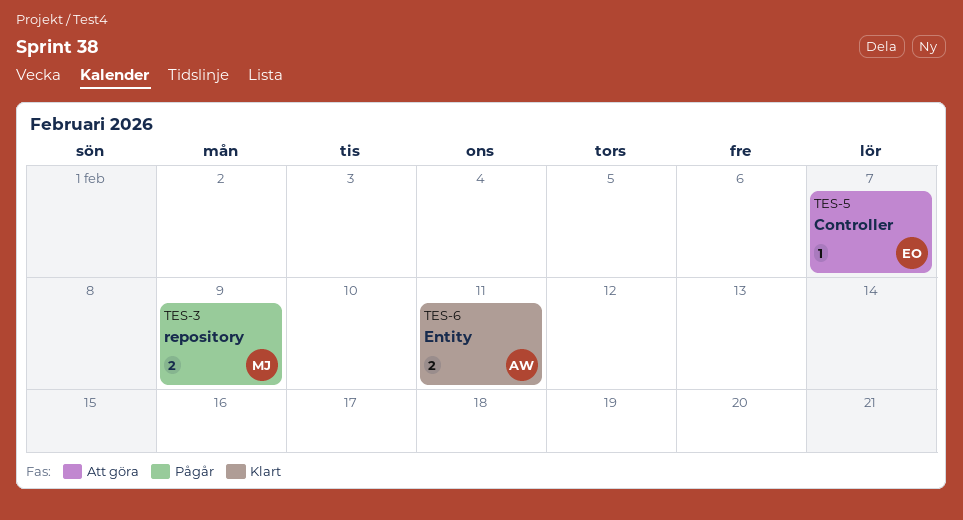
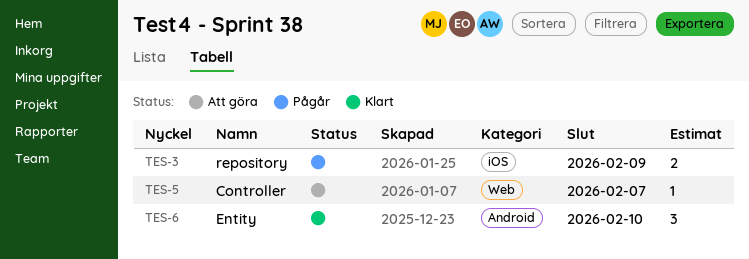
TES-6, estimate: 2 -> 3
TES-6, due: Feb 11 -> Feb 10

